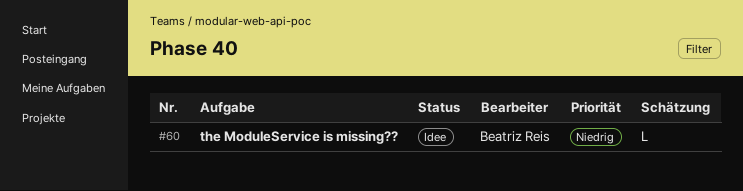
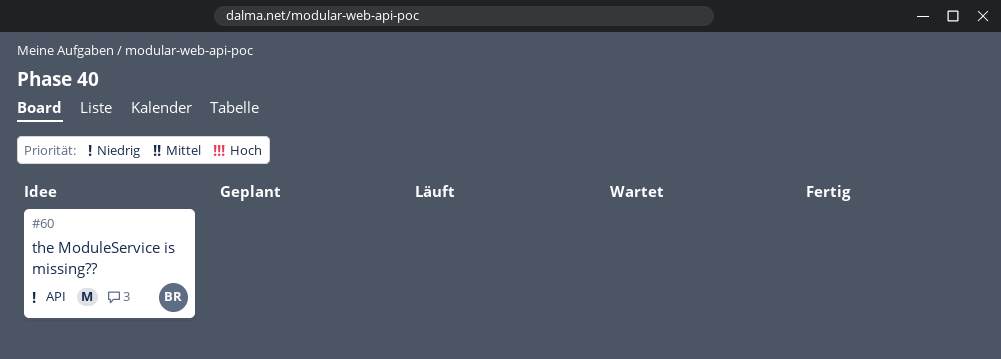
#60, estimate: L -> M

